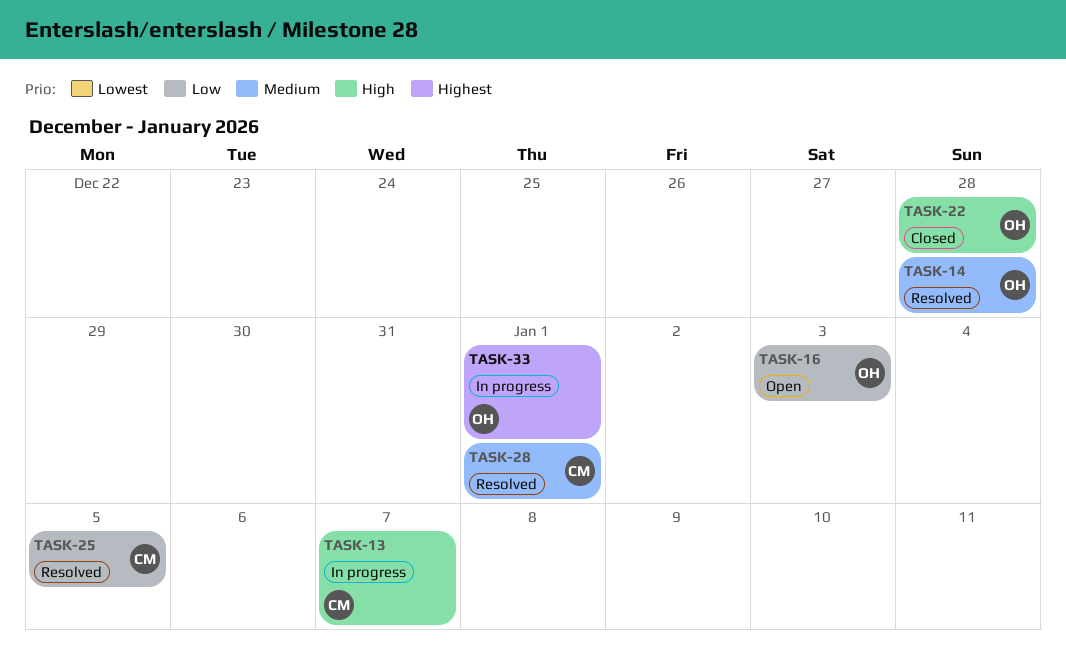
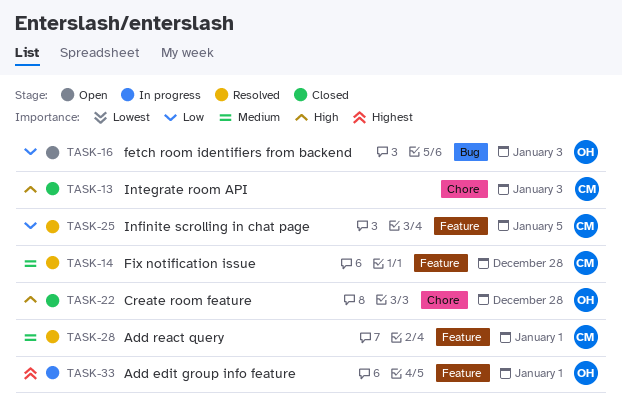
TASK-13, status: In progress -> Closed
TASK-13, due: Jan 7 -> Jan 3
TASK-14, owner: OH -> CM

